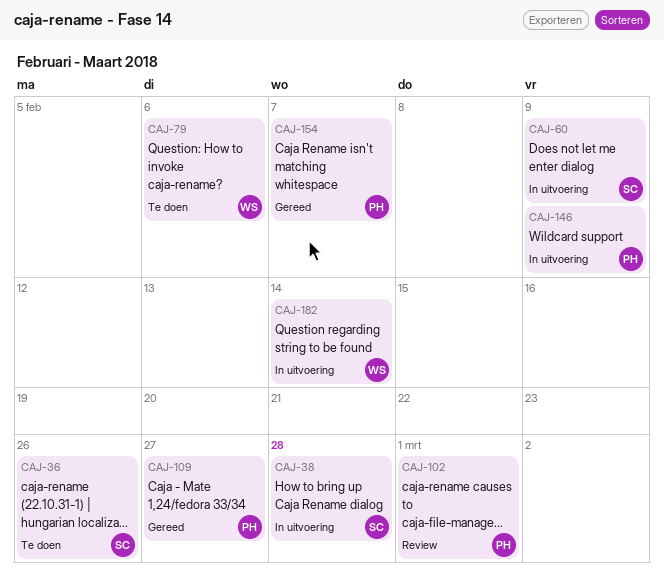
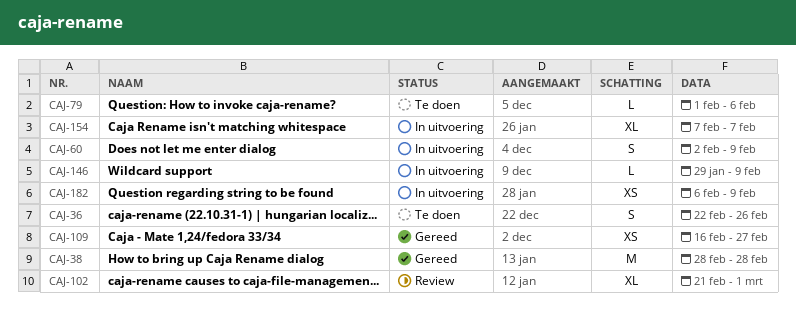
CAJ-38, status: In uitvoering -> Gereed
CAJ-154, status: Gereed -> In uitvoering
CAJ-182, due: Feb 14 -> Feb 9

